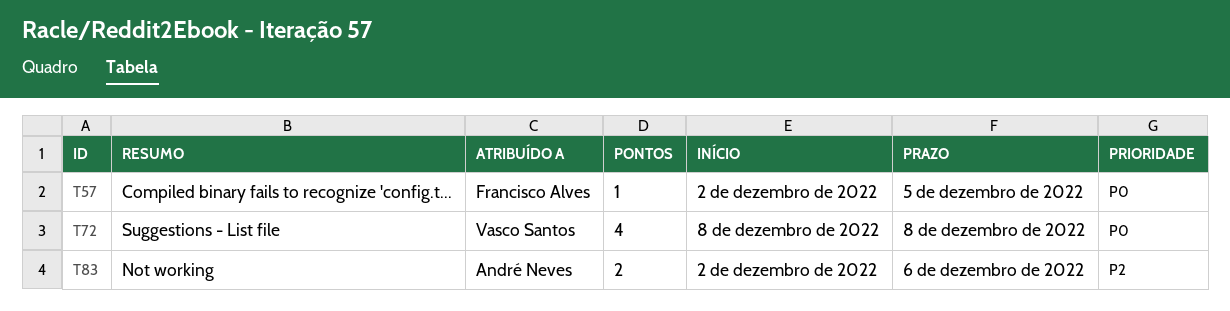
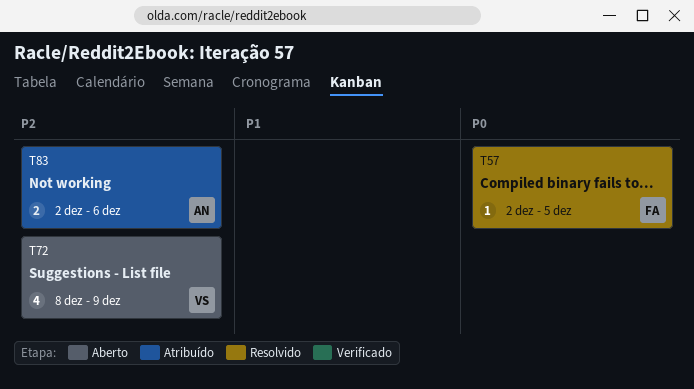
T72, priority: P0 -> P2
T72, due: Dec 8 -> Dec 9

